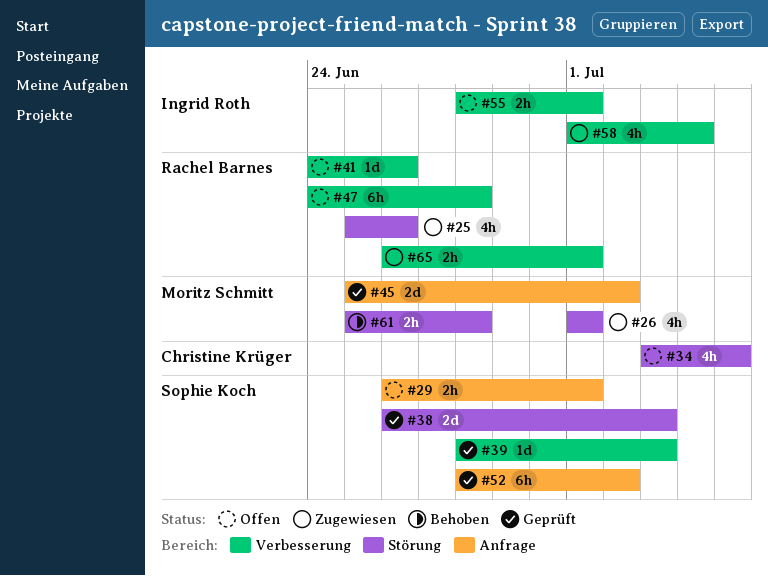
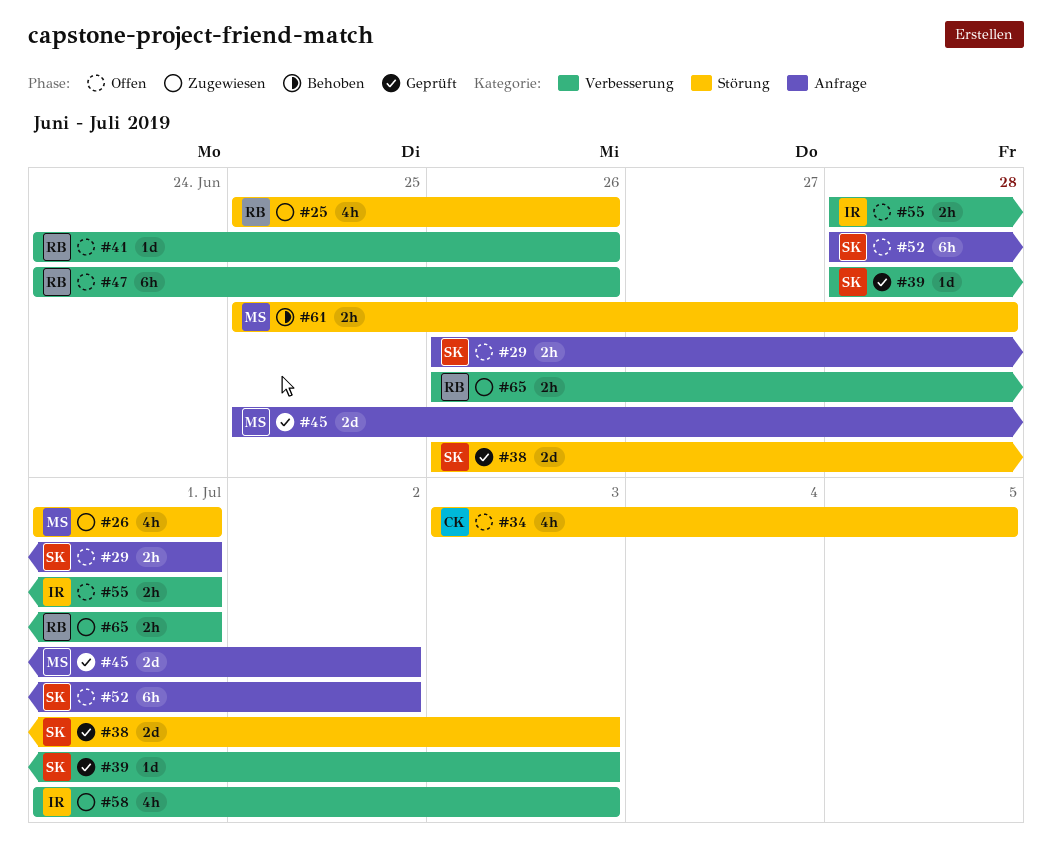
#47, due: Jun 28 -> Jun 26
#52, status: Geprüft -> Offen
#58, due: Jul 4 -> Jul 3

